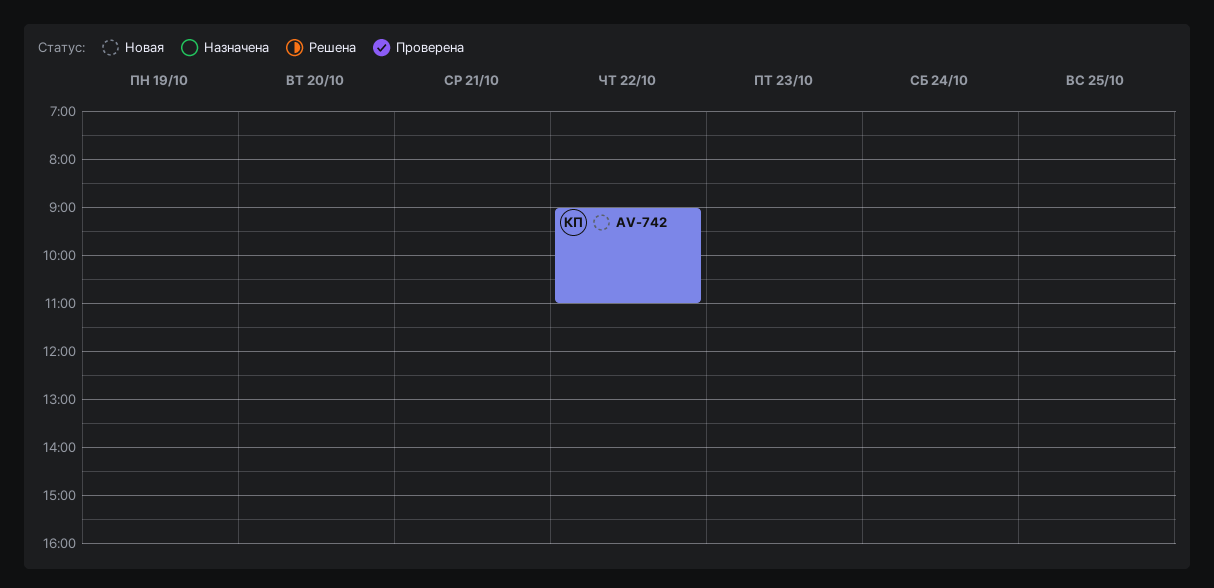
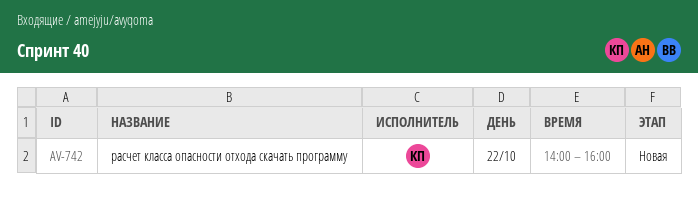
AV-742, begins: 09:00 -> 14:00
AV-742, ends: 11:00 -> 16:00

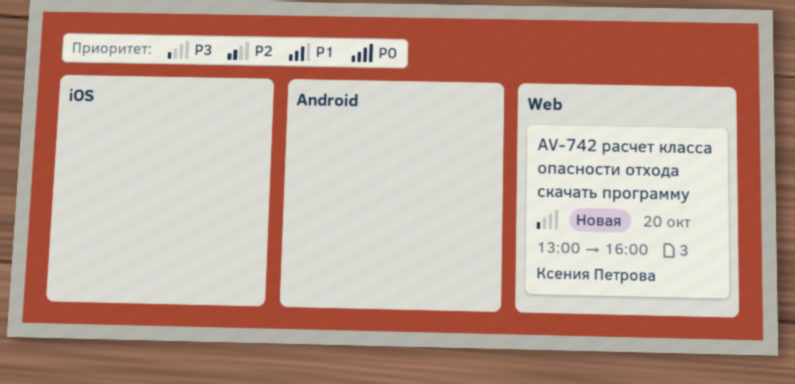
AV-742, day: Oct 22 -> Oct 20
AV-742, begins: 14:00 -> 13:00

